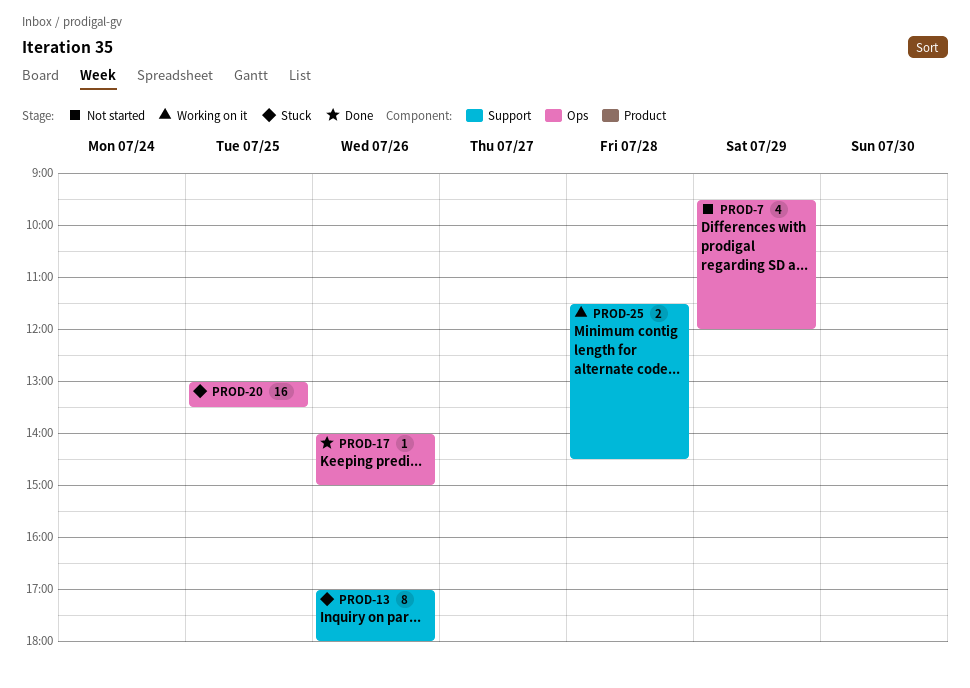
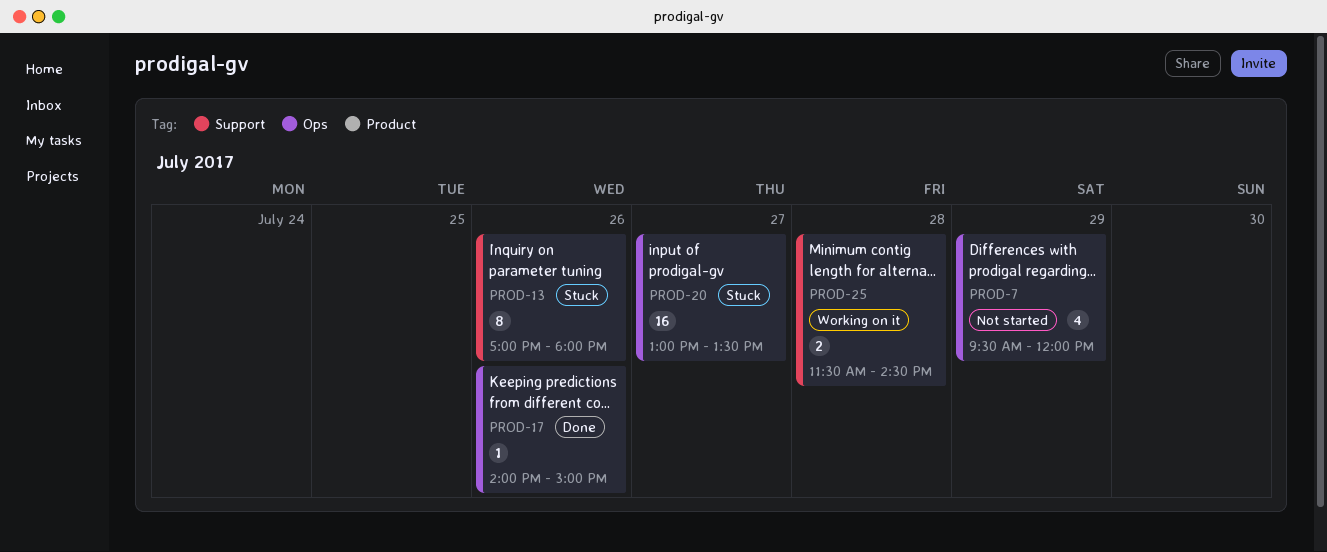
PROD-20, day: Jul 25 -> Jul 27

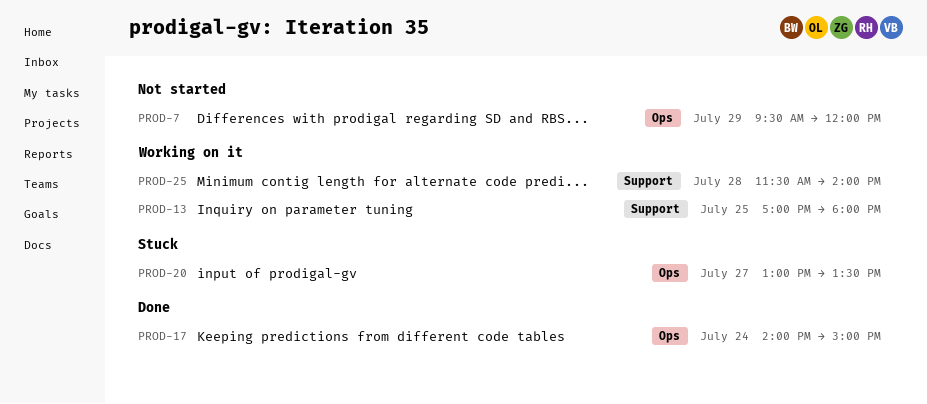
PROD-13, status: Stuck -> Working on it
PROD-13, day: Jul 26 -> Jul 25
PROD-17, day: Jul 26 -> Jul 24
PROD-25, ends: 14:30 -> 14:00

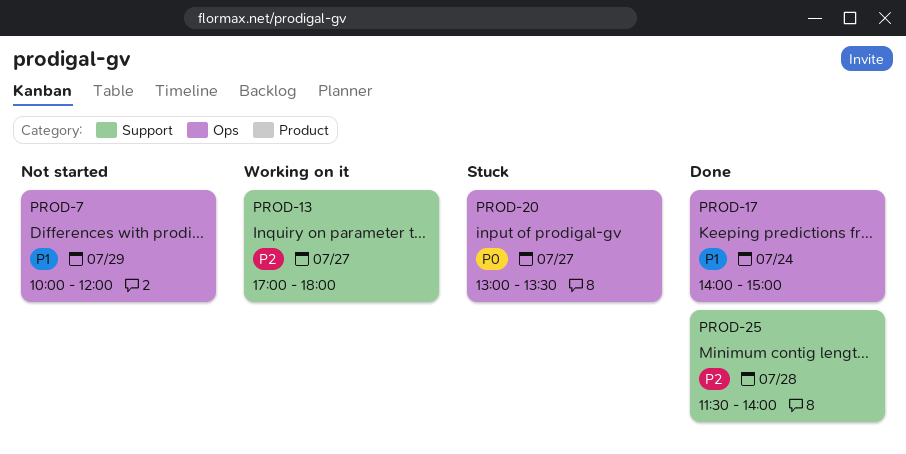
PROD-7, begins: 09:30 -> 10:00
PROD-13, day: Jul 25 -> Jul 27
PROD-25, status: Working on it -> Done

